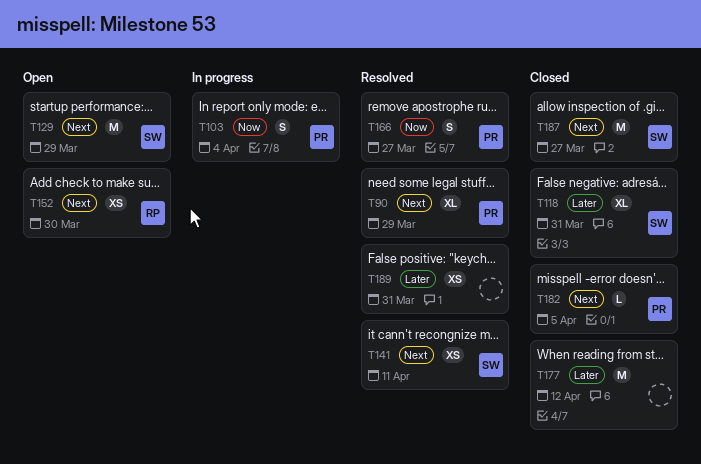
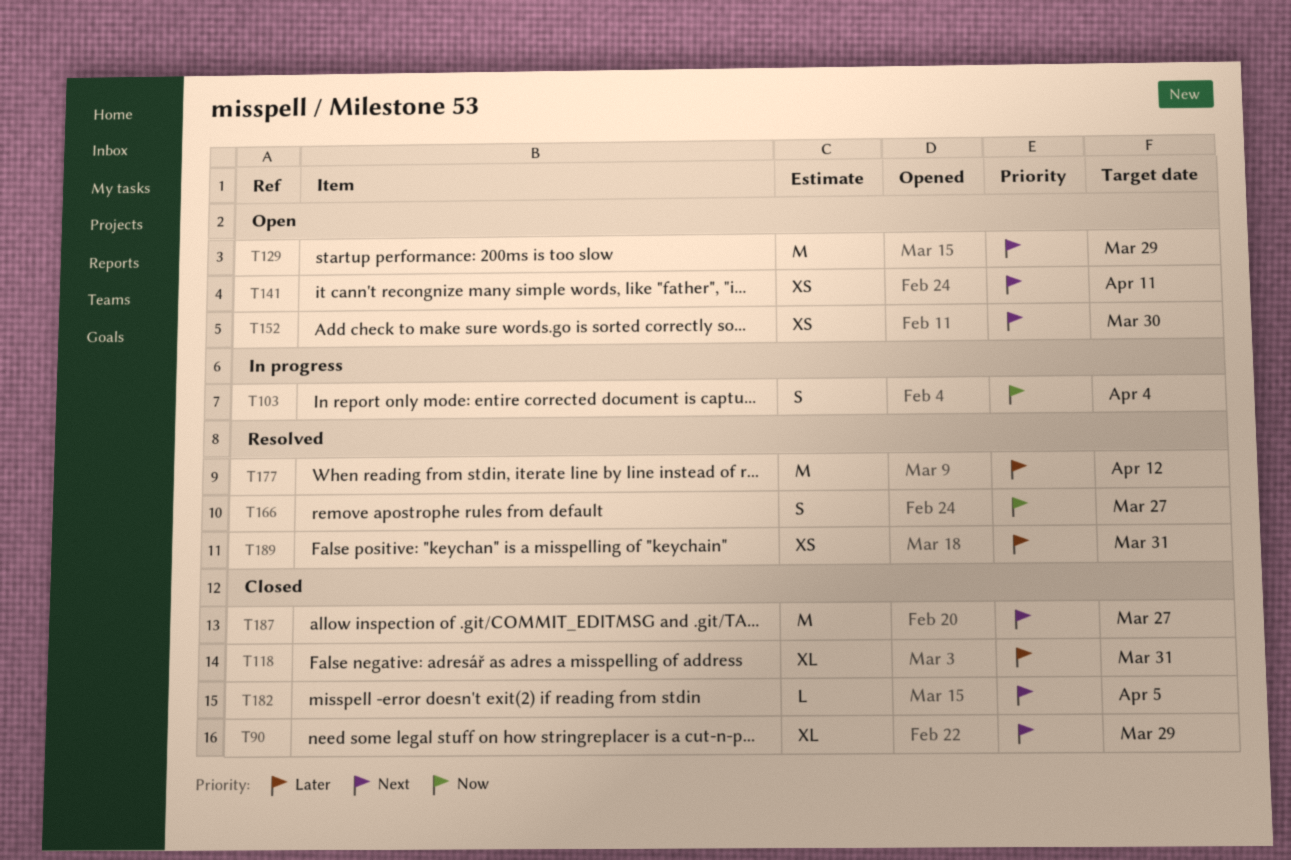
T90, status: Resolved -> Closed
T141, status: Resolved -> Open
T177, status: Closed -> Resolved

